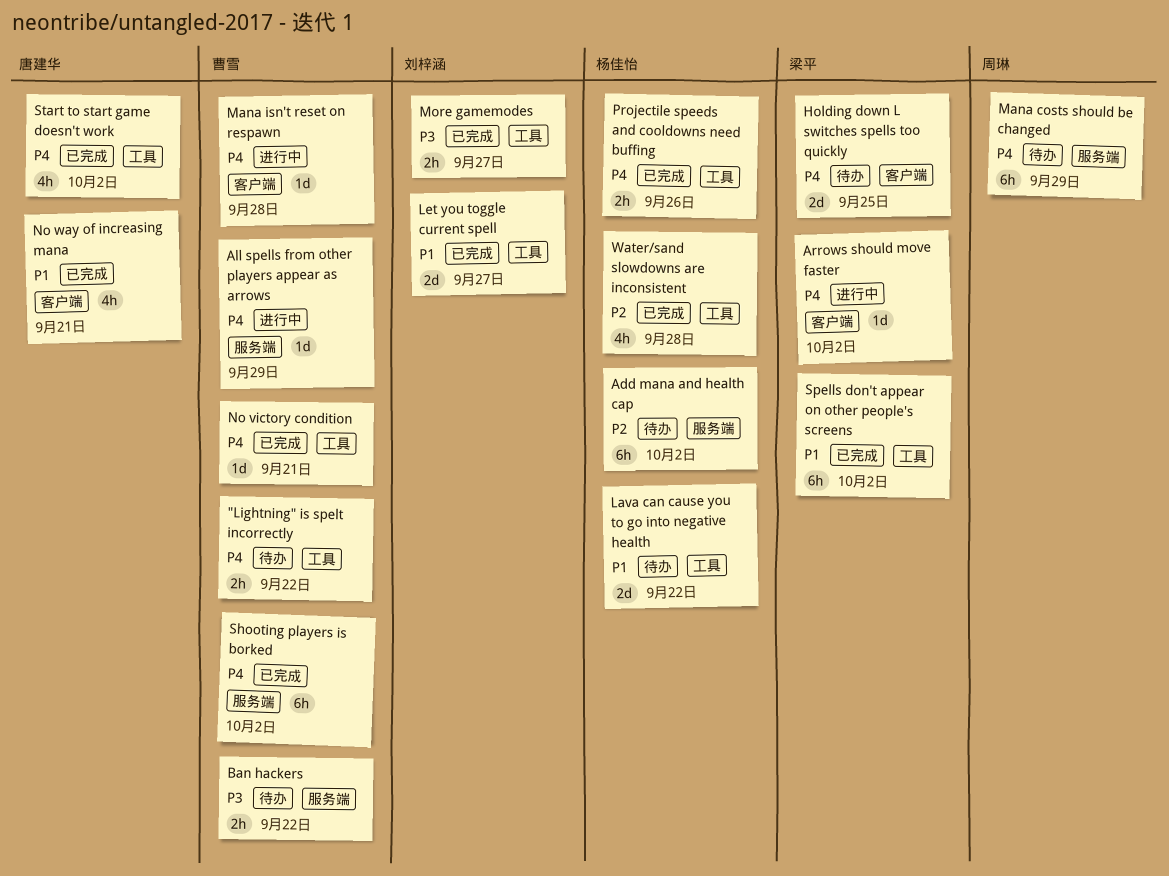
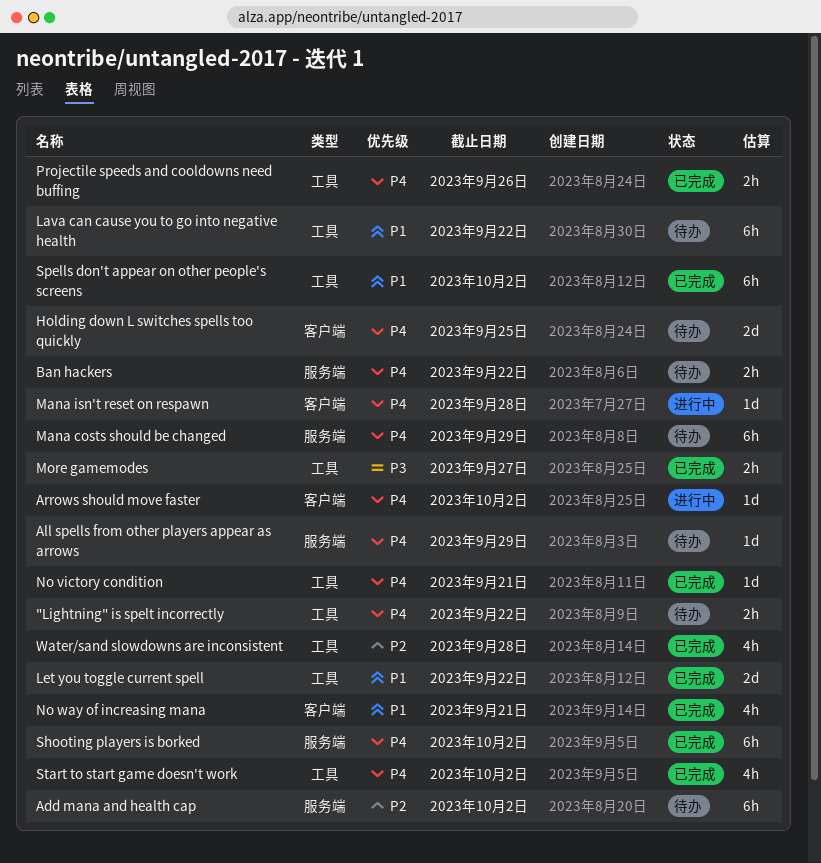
All spells from other players appear as arrows, status: 进行中 -> 待办
Ban hackers, priority: P3 -> P4
Lava can cause you to go into negative health, estimate: 2d -> 6h
Let you toggle current spell, due: Sep 27 -> Sep 22

